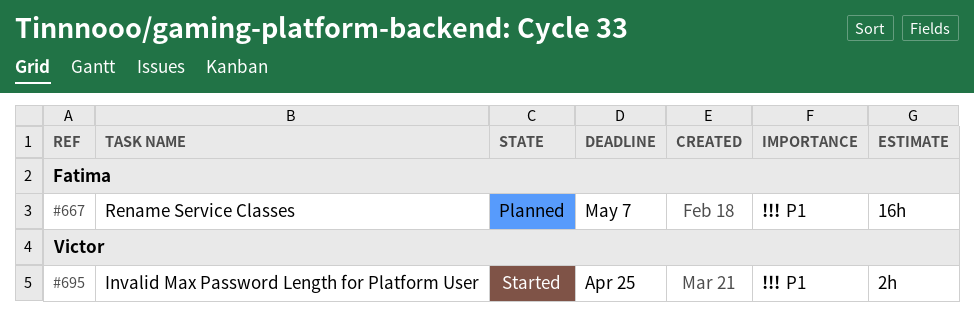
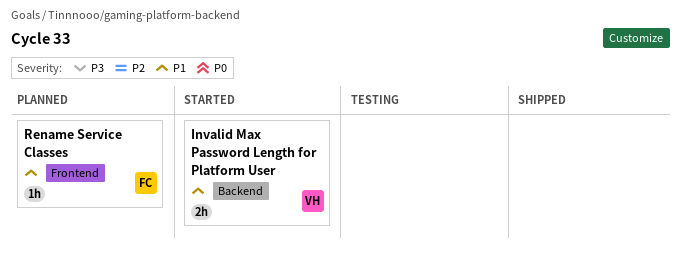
Rename Service Classes, estimate: 16h -> 1h

